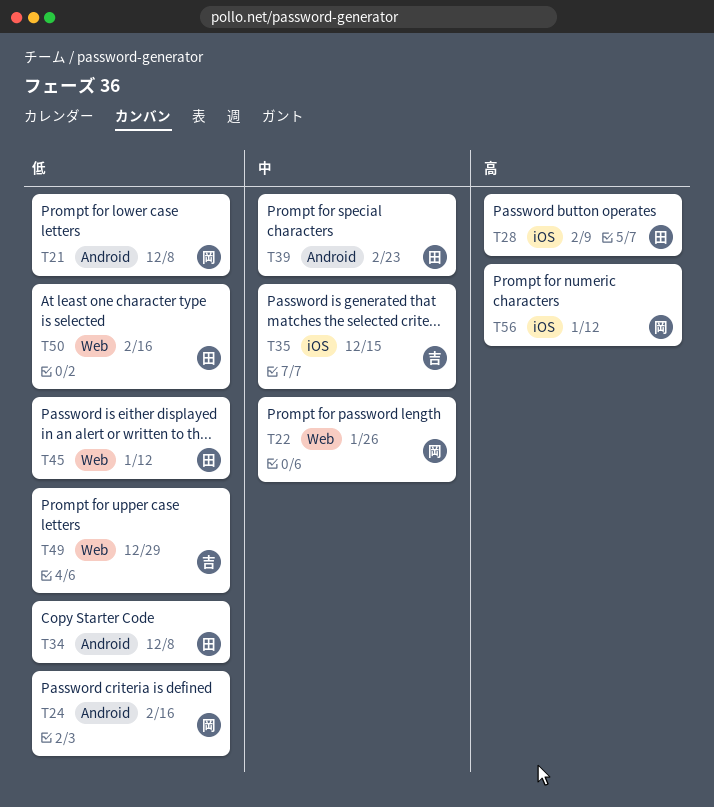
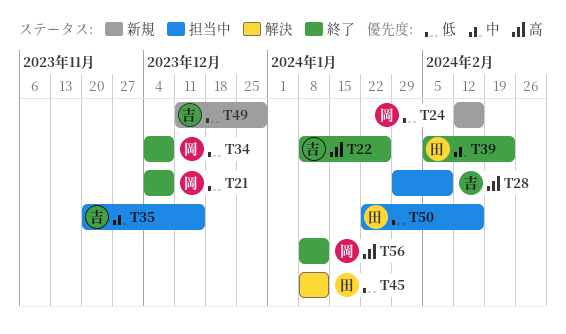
T22, owner: 岡 -> 吉
T22, priority: 中 -> 高
T28, owner: 田 -> 吉
T34, owner: 田 -> 岡

